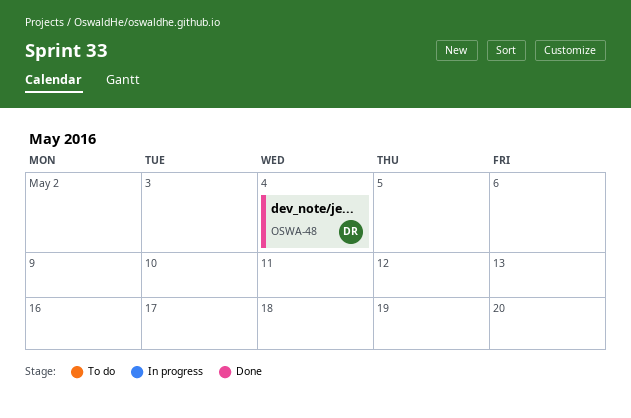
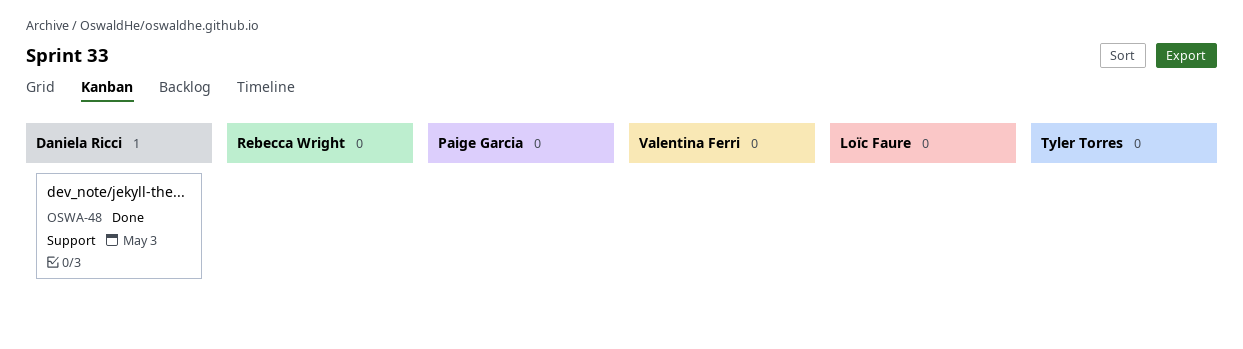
OSWA-48, due: May 4 -> May 3

